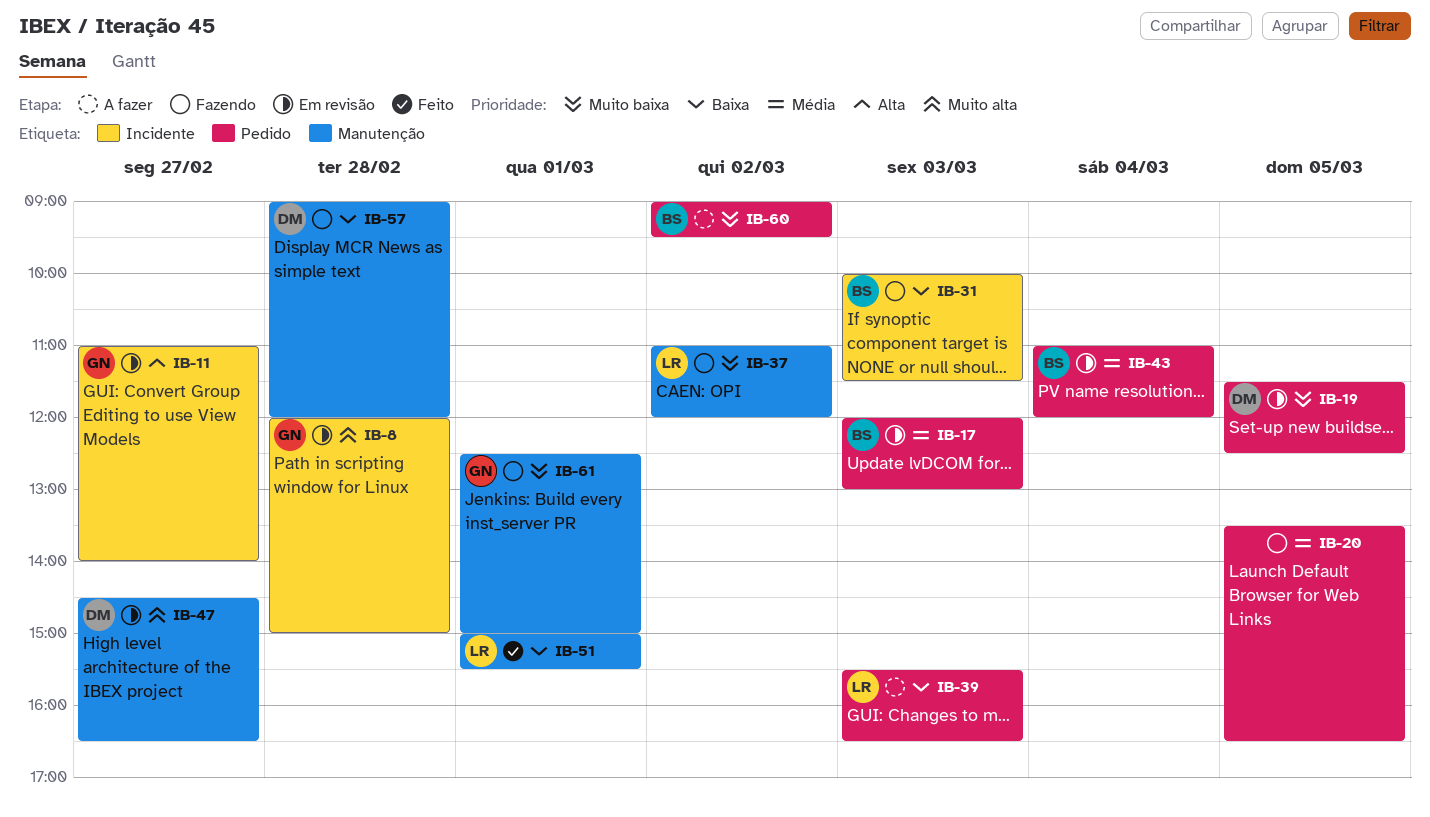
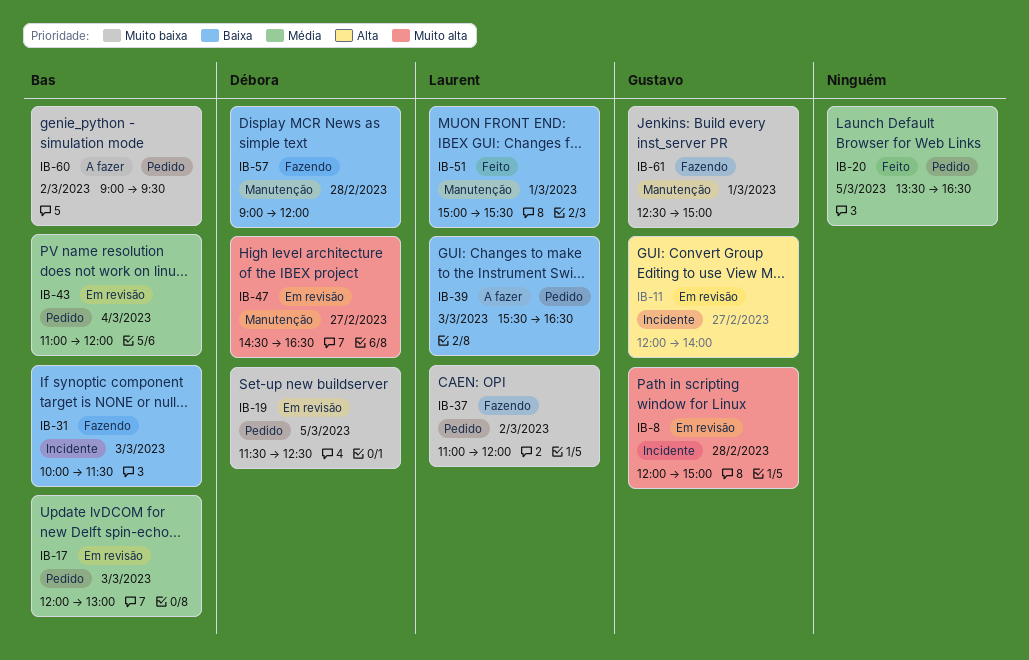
IB-11, begins: 11:00 -> 12:00
IB-20, status: Fazendo -> Feito
IB-37, label: Manutenção -> Pedido

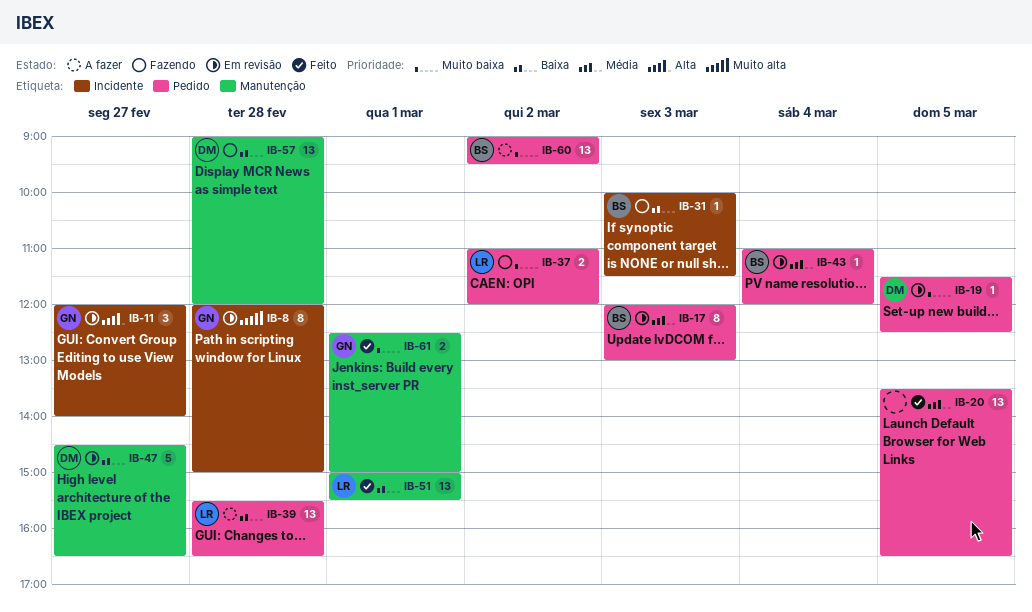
IB-39, day: Mar 3 -> Feb 28
IB-47, priority: Muito alta -> Baixa
IB-61, status: Fazendo -> Feito

